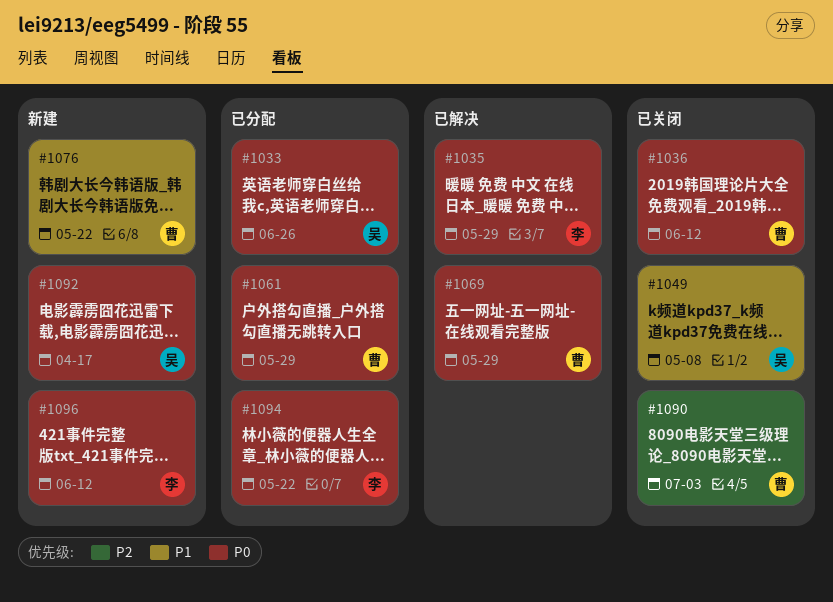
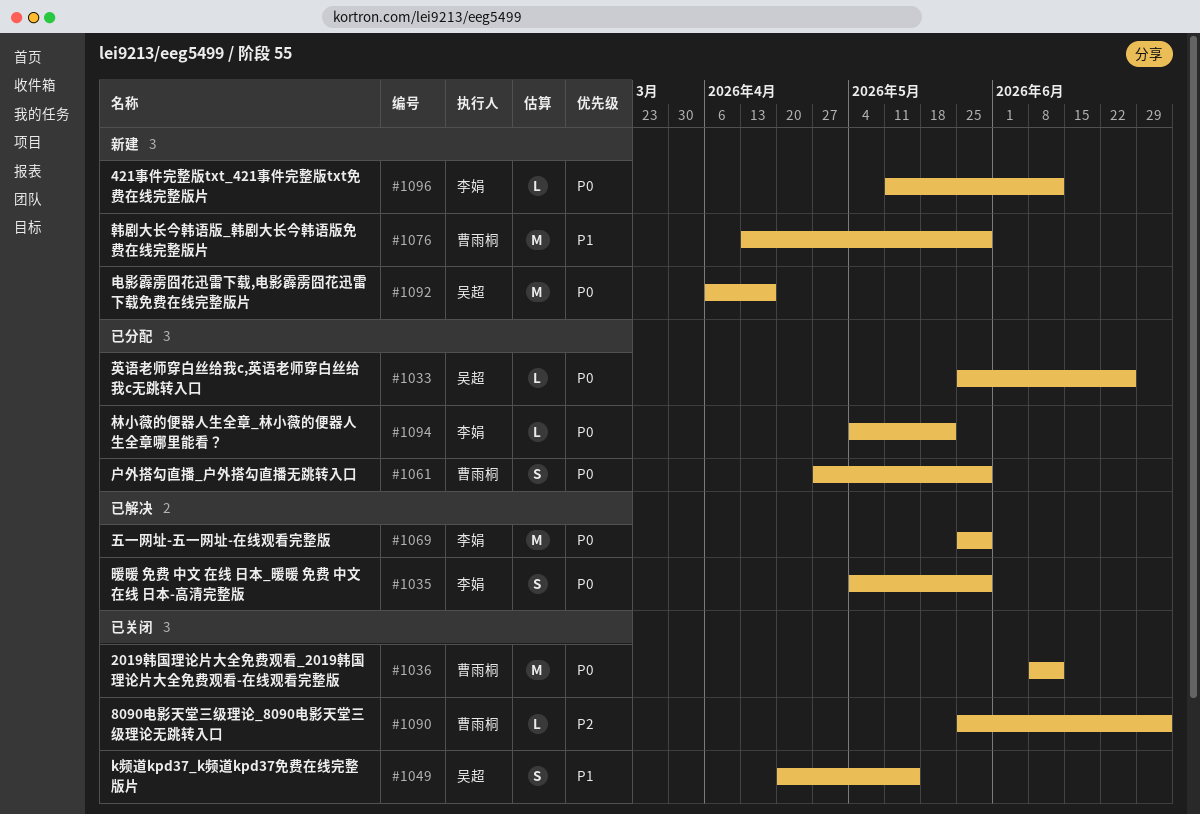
#1049, due: May 8 -> May 15
#1069, owner: 曹雨桐 -> 李娟
#1076, due: May 22 -> May 29

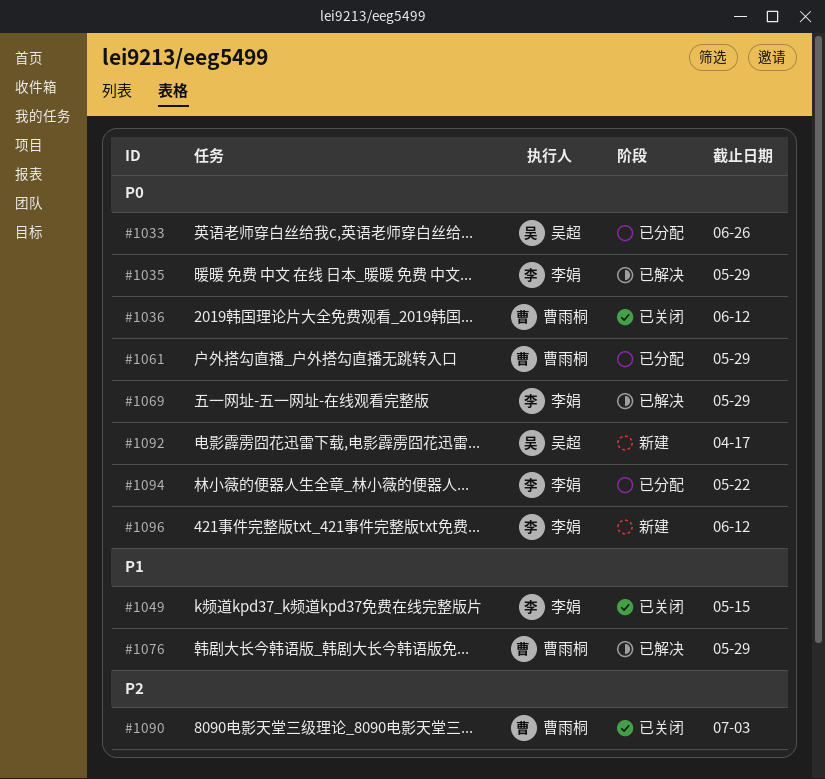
#1049, owner: 吴超 -> 李娟
#1076, status: 新建 -> 已解决

